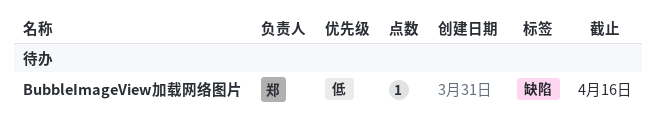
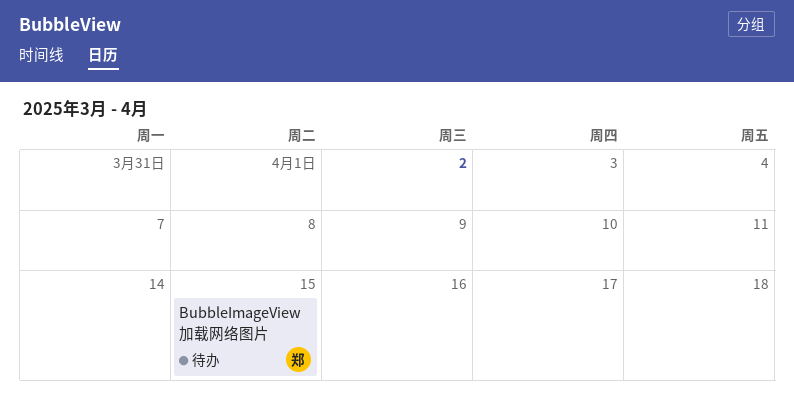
BubbleImageView加载网络图片, due: Apr 16 -> Apr 15

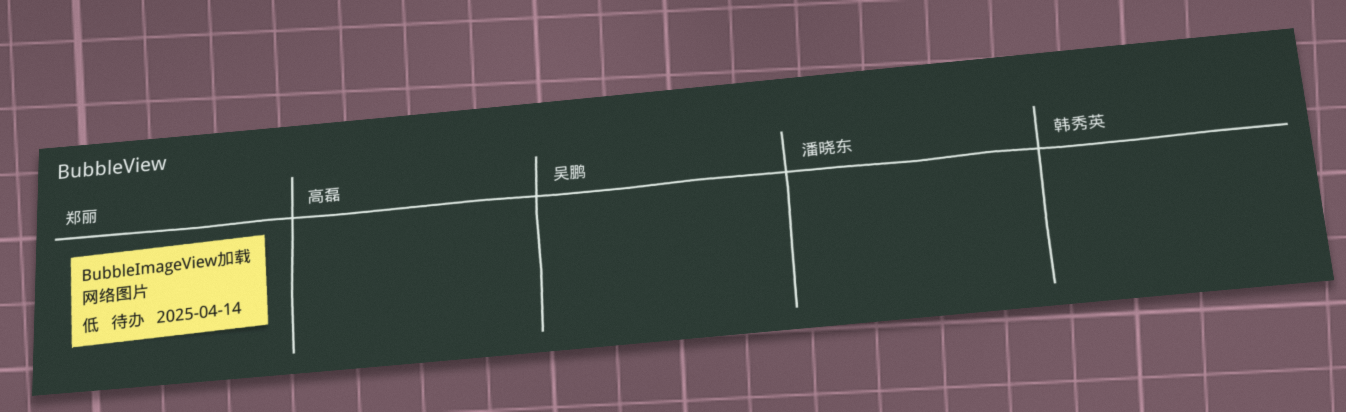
BubbleImageView加载网络图片, due: Apr 15 -> Apr 14

